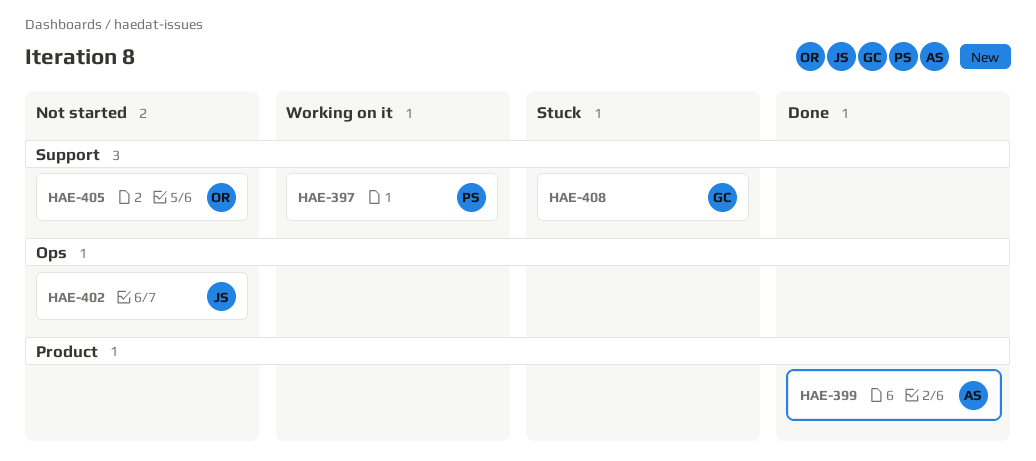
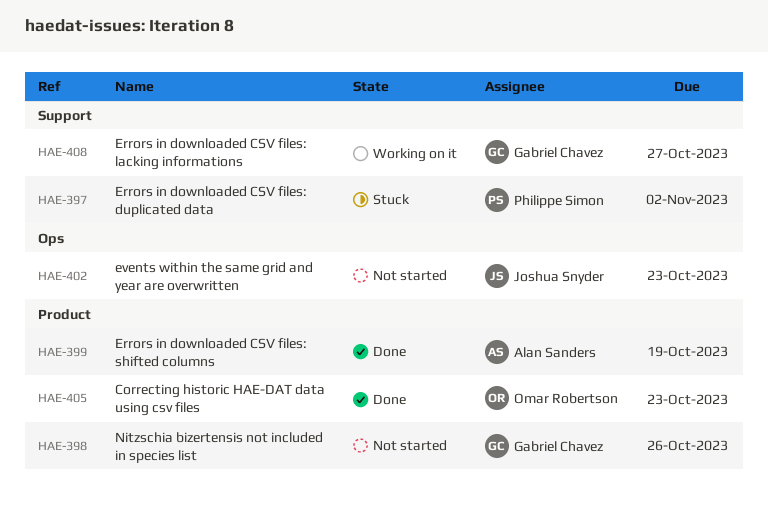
HAE-397, status: Working on it -> Stuck
HAE-398: none -> present
HAE-405, status: Not started -> Done
HAE-405, label: Support -> Product
HAE-408, status: Stuck -> Working on it

